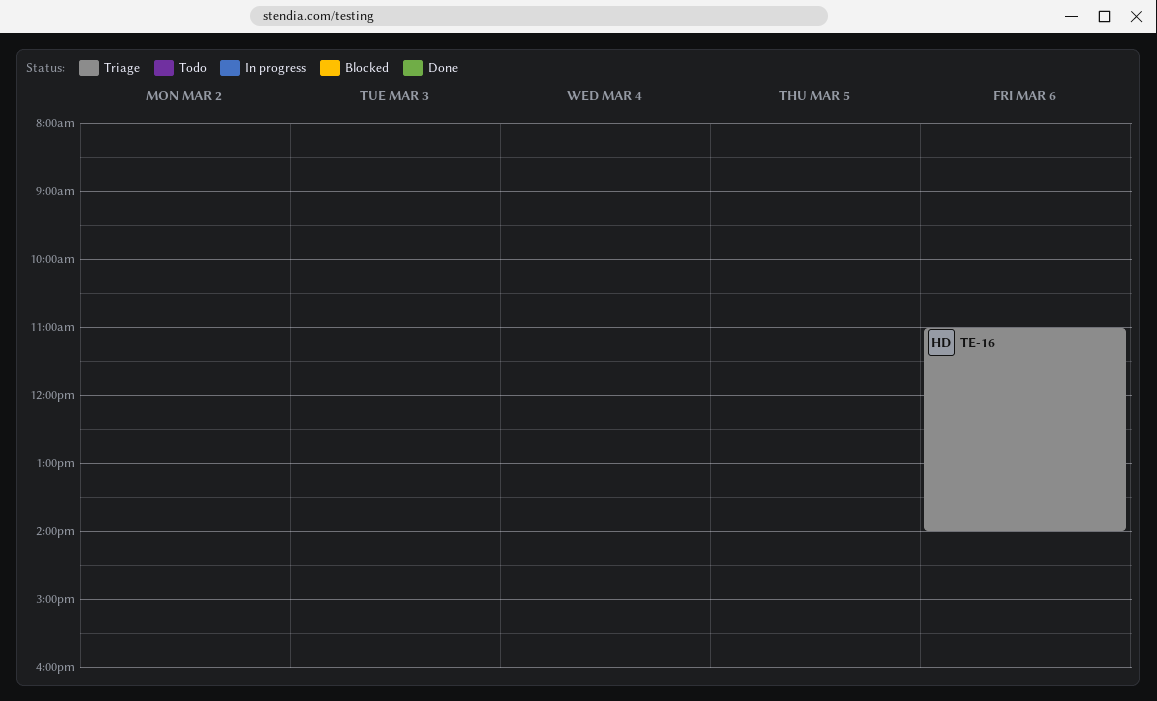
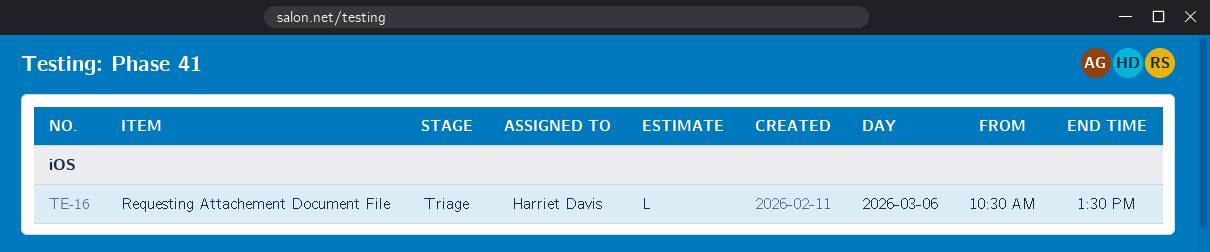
TE-16, begins: 11:00 -> 10:30
TE-16, ends: 14:00 -> 13:30

